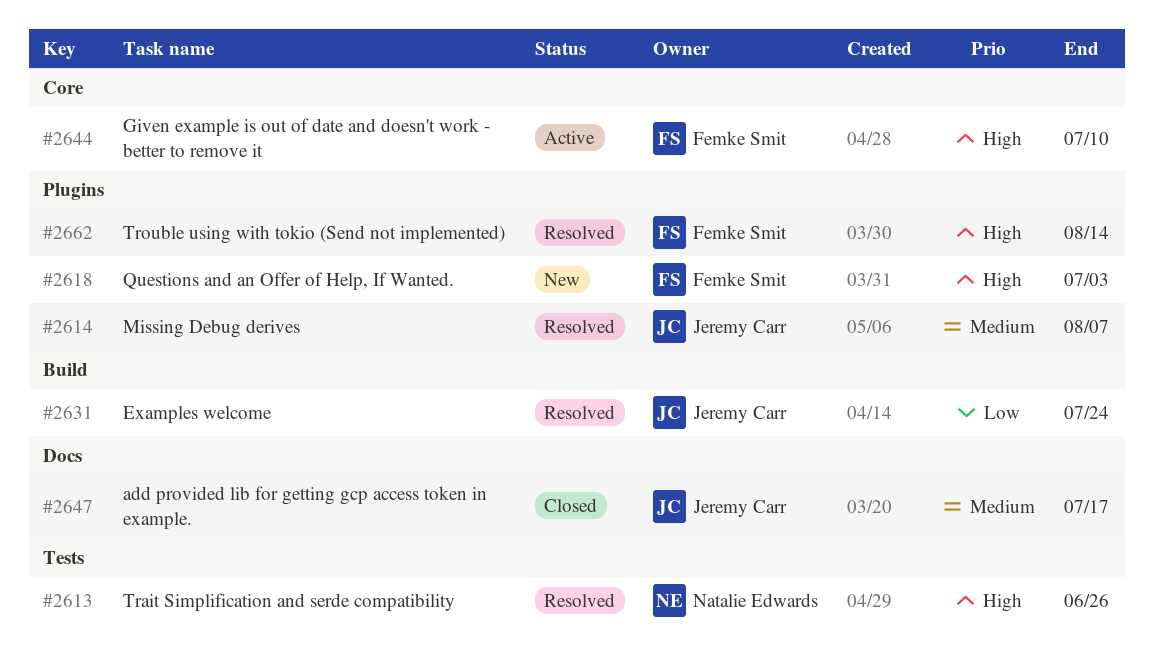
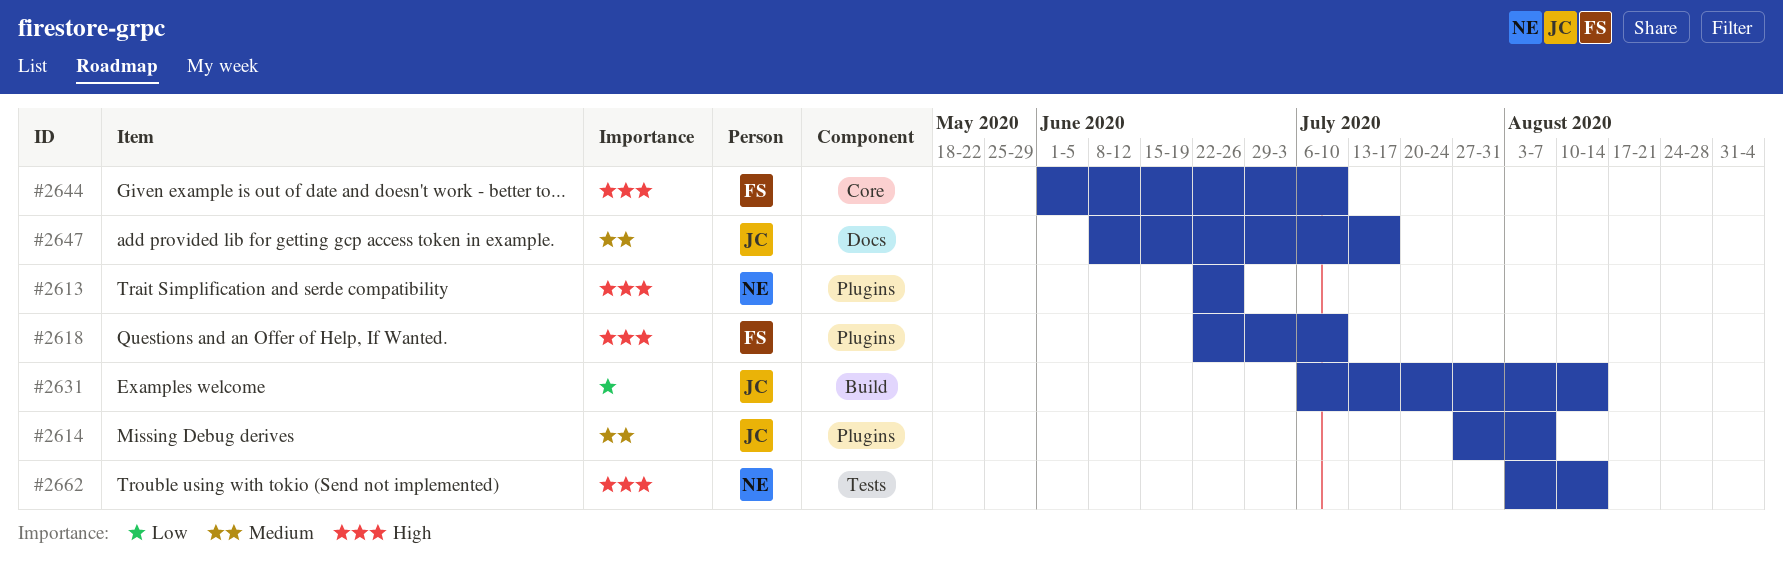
#2613, label: Tests -> Plugins
#2618, due: Jul 3 -> Jul 10
#2631, due: Jul 24 -> Aug 14
#2662, owner: Femke Smit -> Natalie Edwards
#2662, label: Plugins -> Tests

